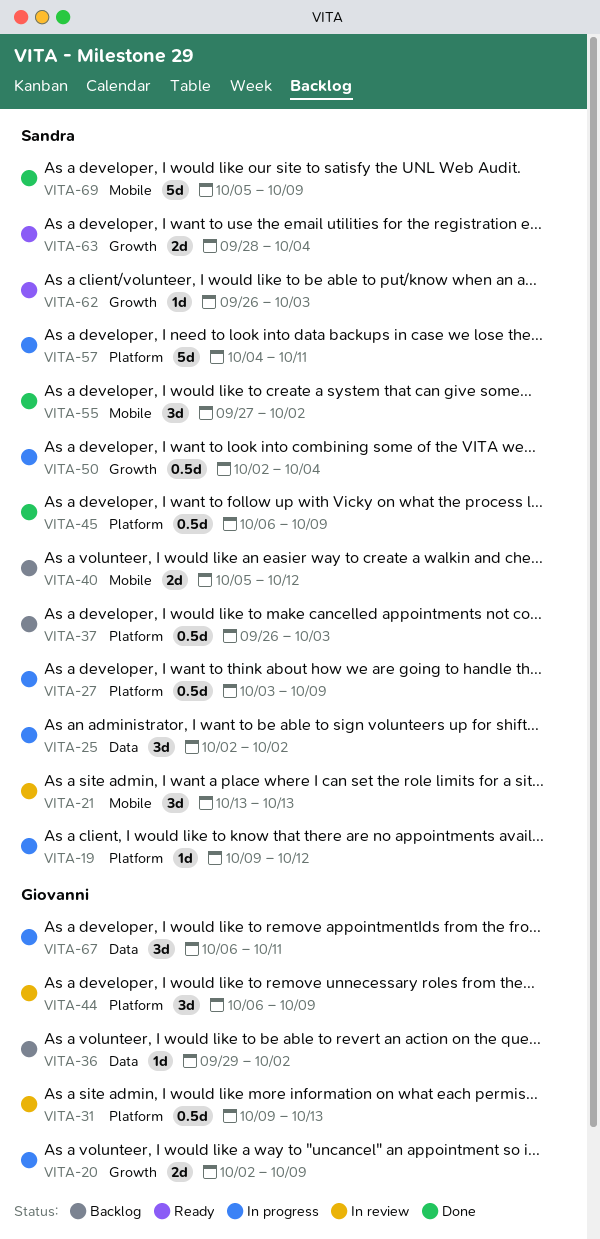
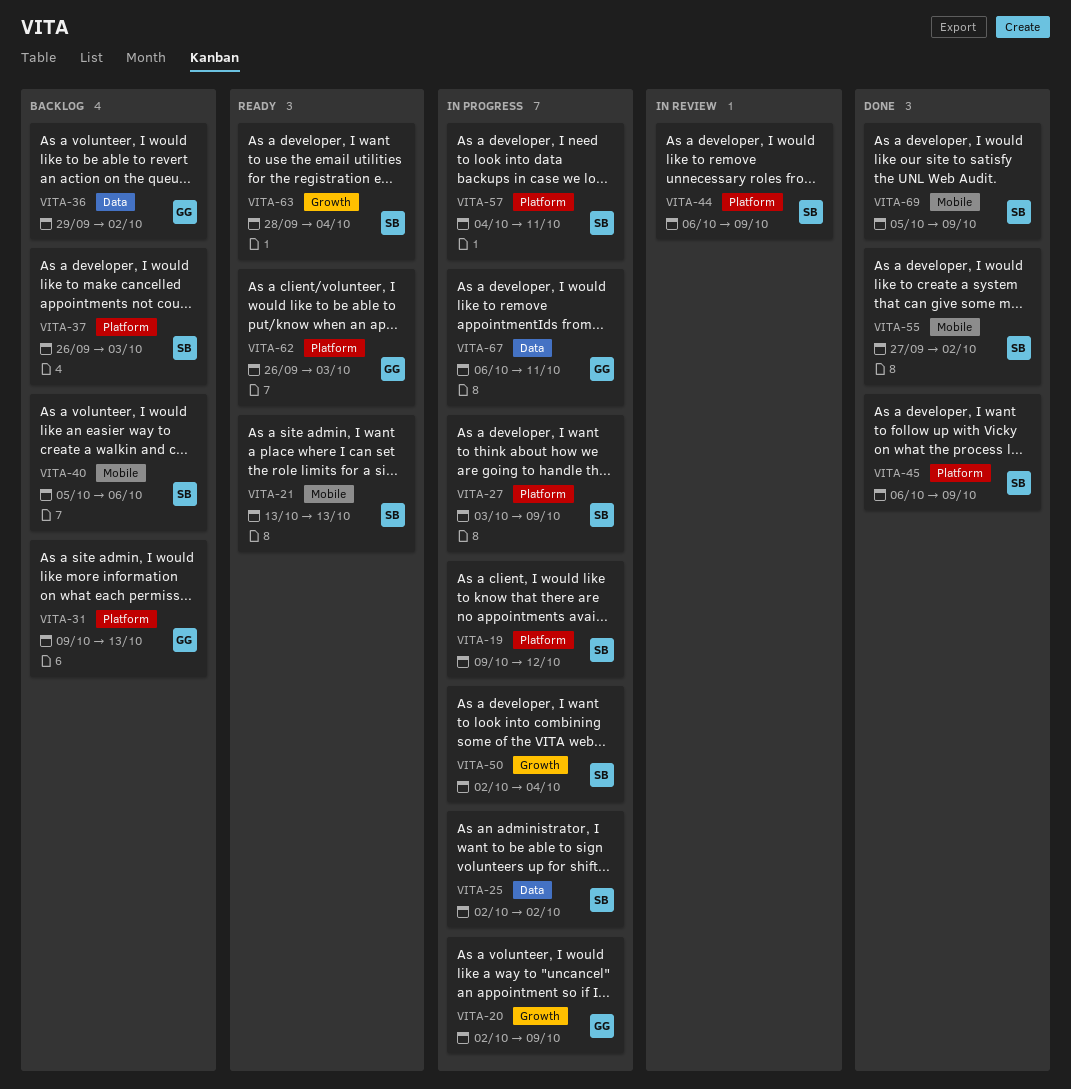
VITA-21, status: In review -> Ready
VITA-31, status: In review -> Backlog
VITA-40, due: Oct 12 -> Oct 6
VITA-44, owner: Giovanni -> Sandra
VITA-62, owner: Sandra -> Giovanni
VITA-62, label: Growth -> Platform

